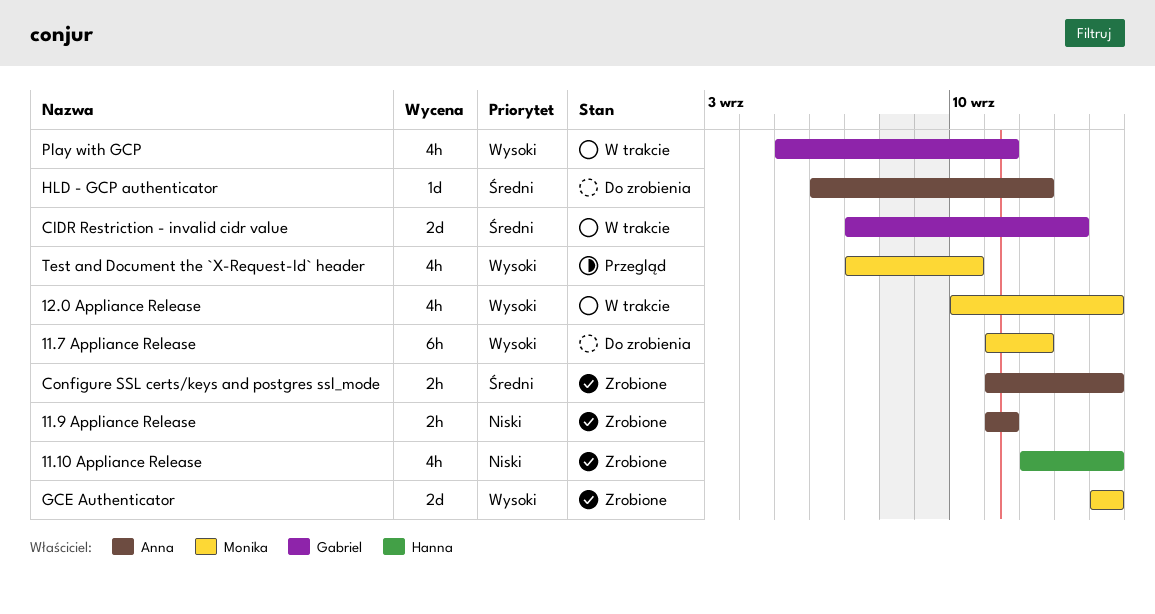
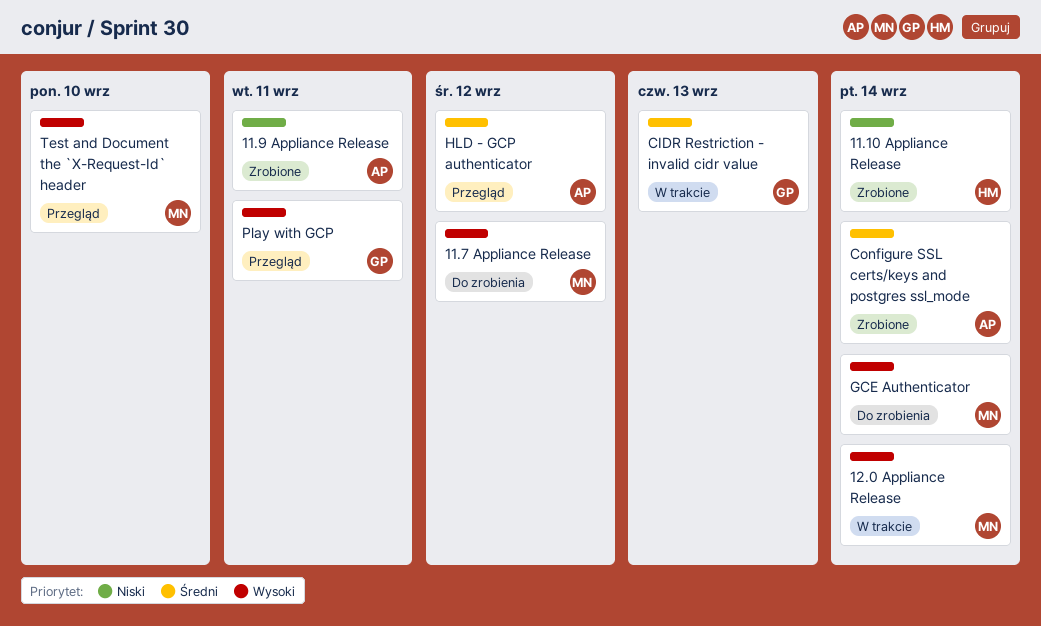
GCE Authenticator, status: Zrobione -> Do zrobienia
HLD - GCP authenticator, status: Do zrobienia -> Przegląd
Play with GCP, status: W trakcie -> Przegląd

